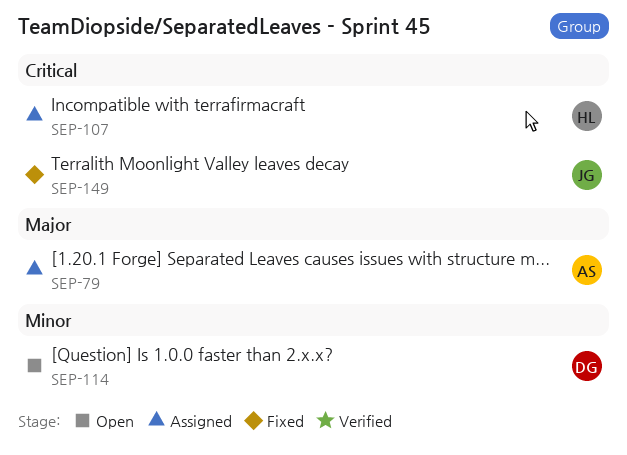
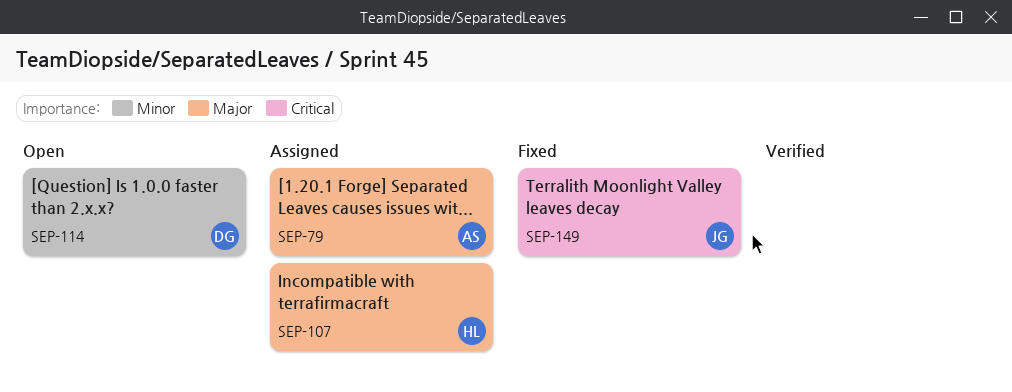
SEP-107, priority: Critical -> Major

